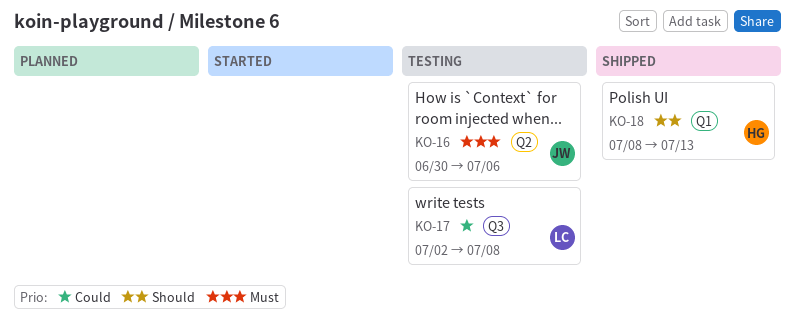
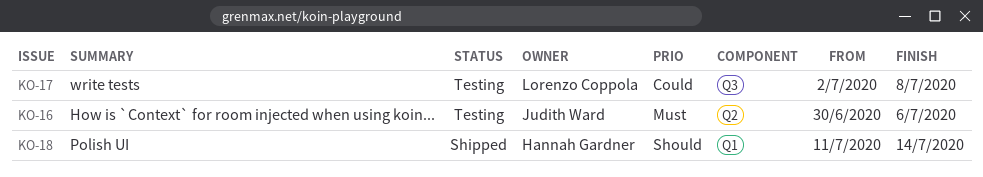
KO-18, start: Jul 8 -> Jul 11
KO-18, due: Jul 13 -> Jul 14

